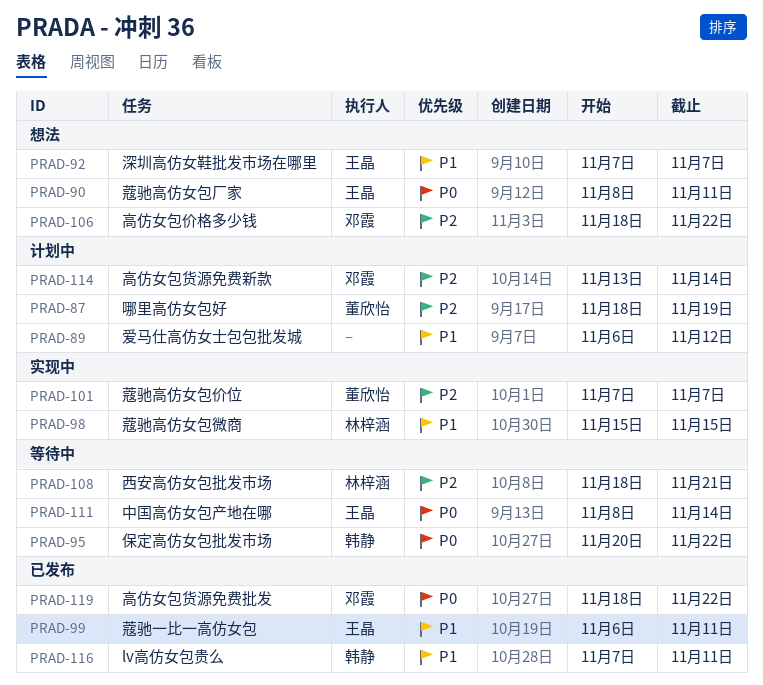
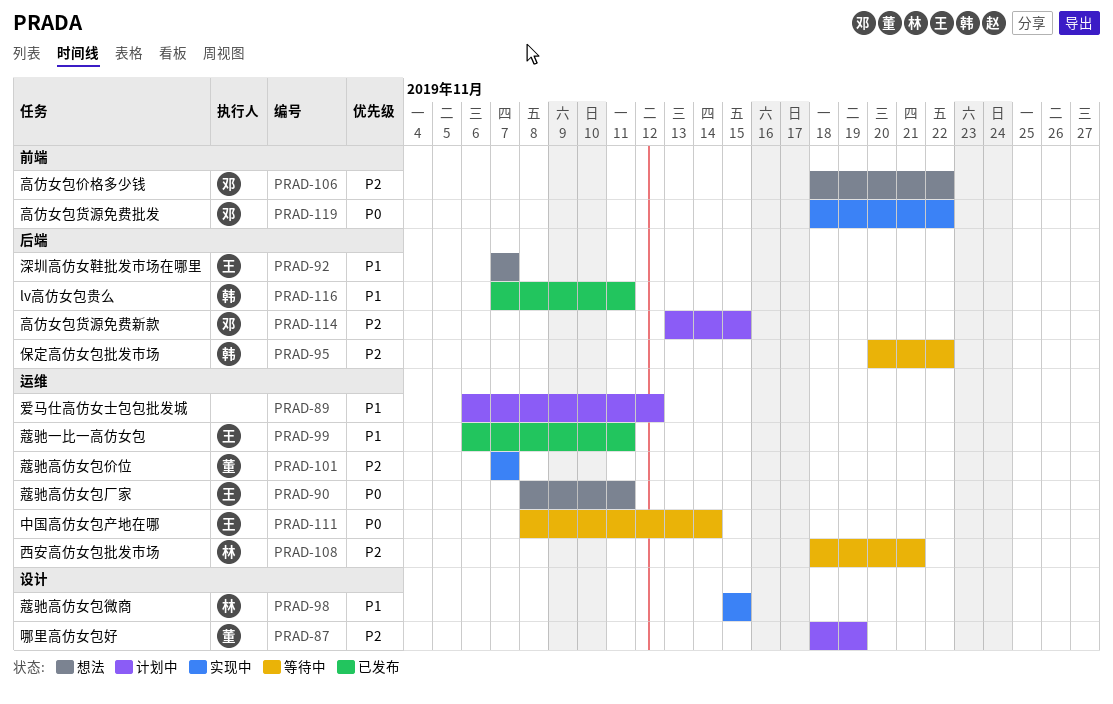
PRAD-95, priority: P0 -> P2
PRAD-114, due: Nov 14 -> Nov 15
PRAD-119, status: 已发布 -> 实现中

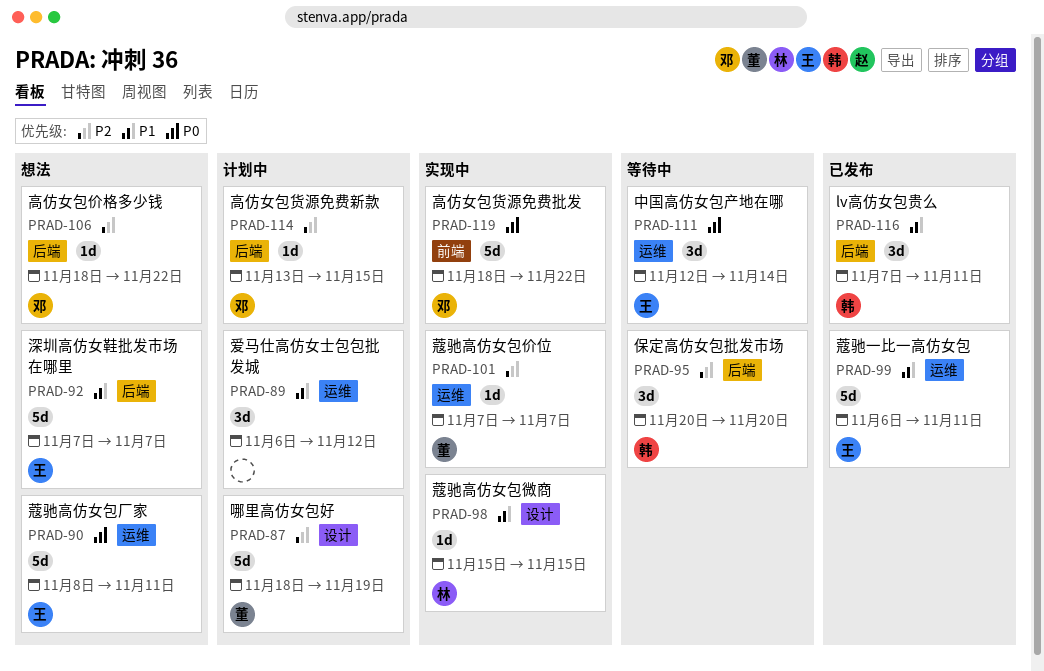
PRAD-95, due: Nov 22 -> Nov 20
PRAD-106, label: 前端 -> 后端
PRAD-108: present -> none
PRAD-111, start: Nov 8 -> Nov 12

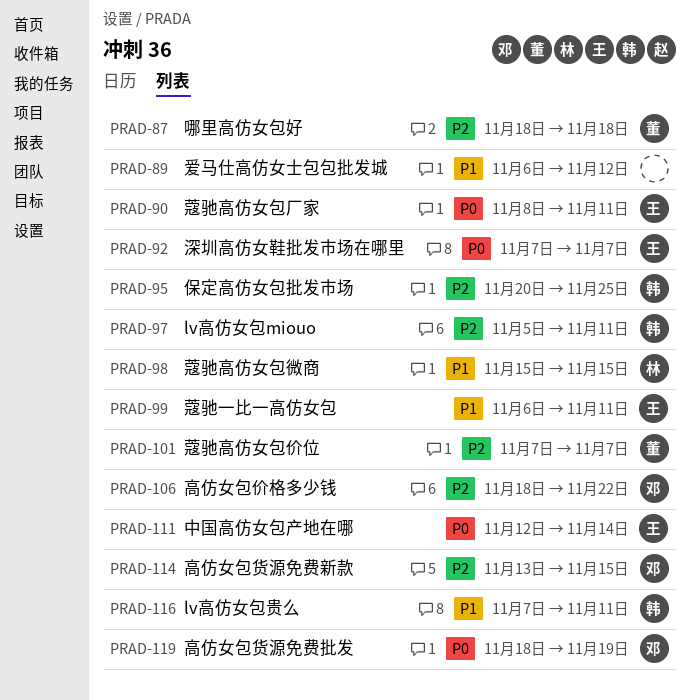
PRAD-87, due: Nov 19 -> Nov 18
PRAD-92, priority: P1 -> P0
PRAD-95, due: Nov 20 -> Nov 25
PRAD-97: none -> present
PRAD-119, due: Nov 22 -> Nov 19

